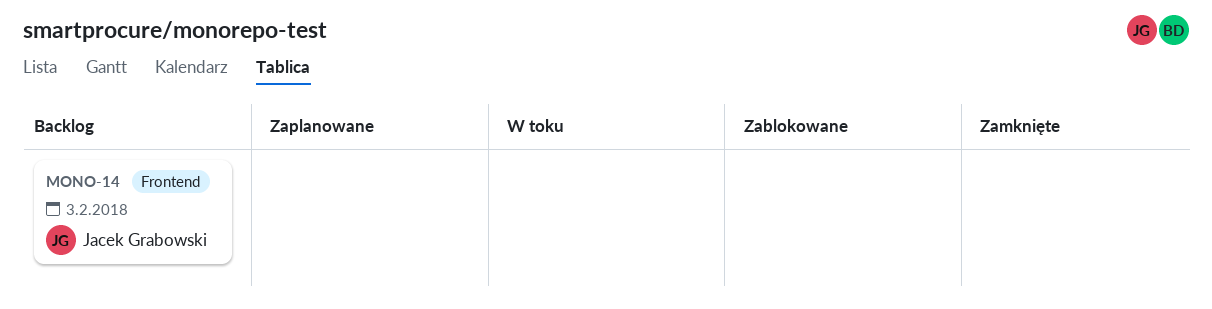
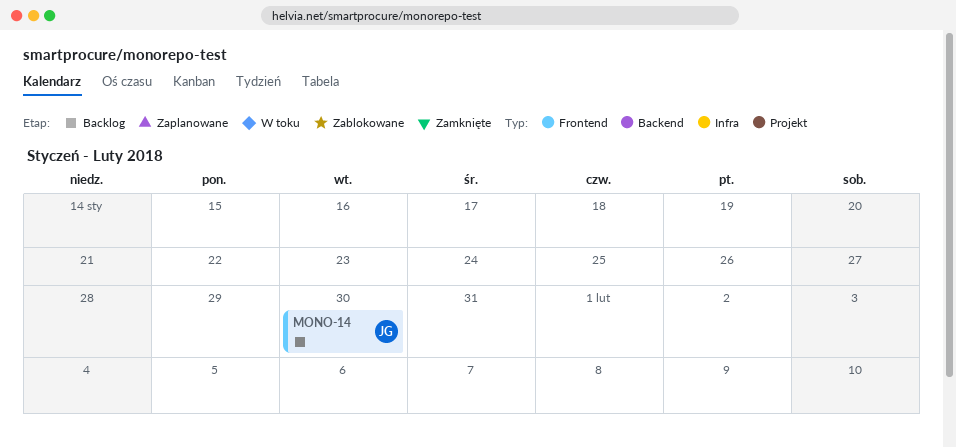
MONO-14, due: Feb 3 -> Jan 30

